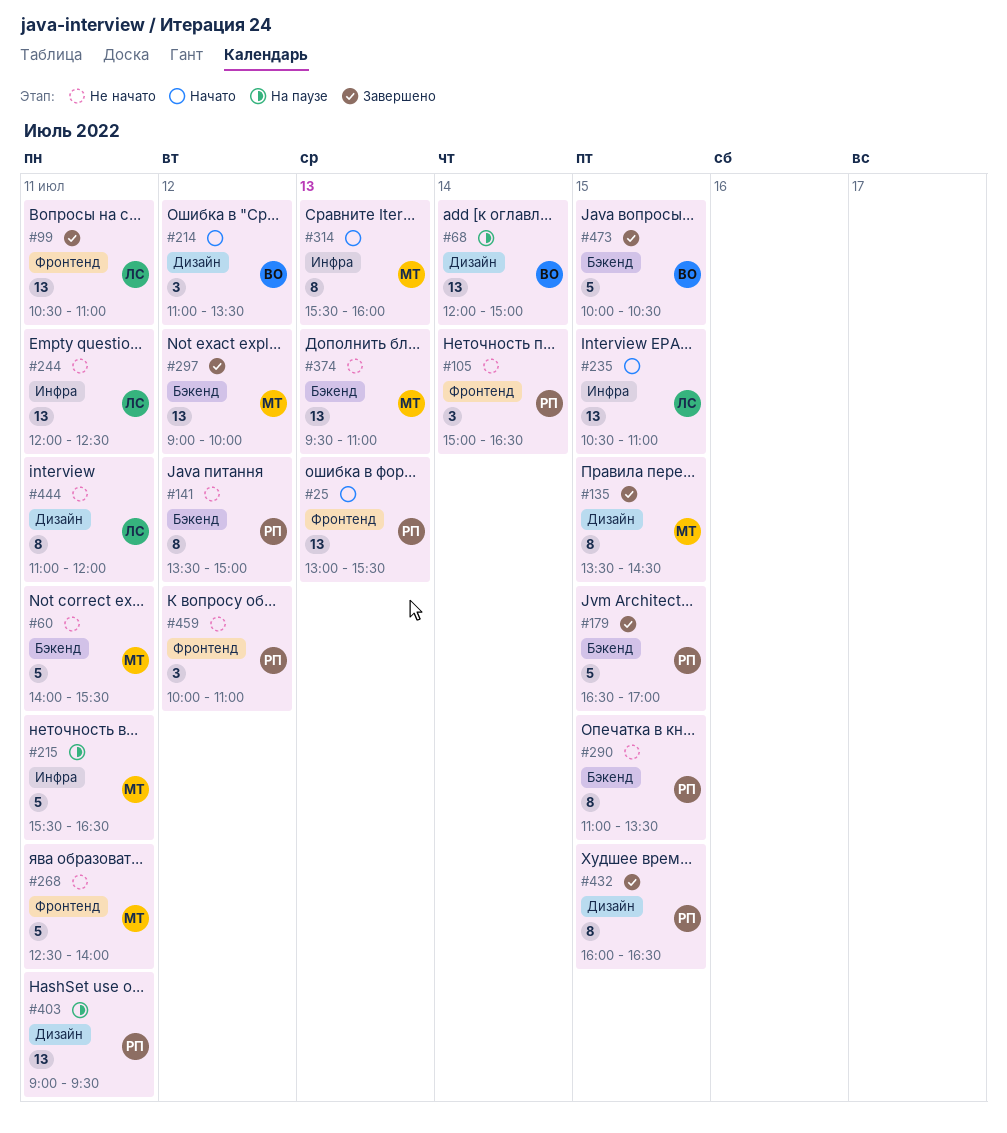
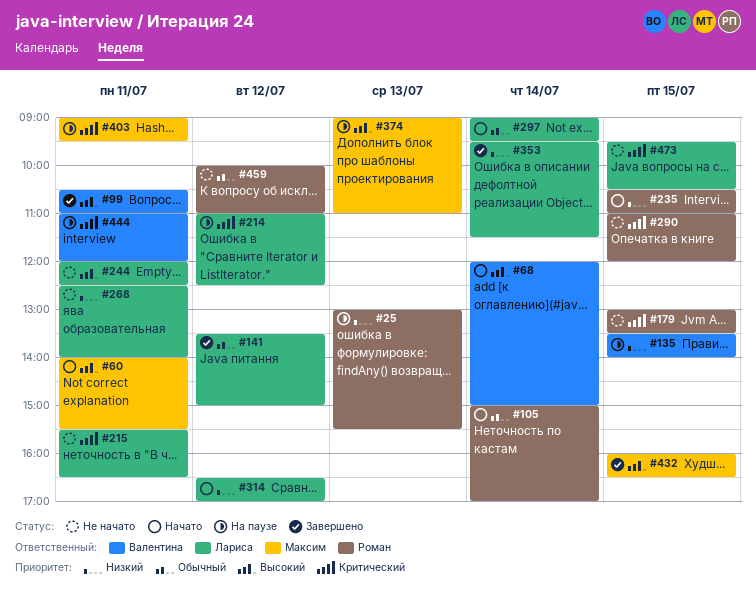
#25, status: Начато -> На паузе
#60, status: Не начато -> Начато
#68, status: На паузе -> Начато
#99, owner: Лариса -> Валентина
#105, status: Не начато -> Начато
#105, ends: 16:30 -> 17:00
#135, status: Завершено -> На паузе
#135, owner: Максим -> Валентина
#135, ends: 14:30 -> 14:00
#141, status: Не начато -> Завершено
#141, owner: Роман -> Лариса
#179, status: Завершено -> Не начато
#179, begins: 16:30 -> 13:00
#179, ends: 17:00 -> 13:30
#214, status: Начато -> На паузе
#214, owner: Валентина -> Лариса
#214, ends: 13:30 -> 12:30
#215, status: На паузе -> Не начато
#215, owner: Максим -> Лариса
#235, owner: Лариса -> Роман
#268, owner: Максим -> Лариса
#290, ends: 13:30 -> 12:00
#297, status: Завершено -> Начато
#297, owner: Максим -> Лариса
#297, day: Jul 12 -> Jul 14
#297, ends: 10:00 -> 09:30
#314, owner: Максим -> Лариса
#314, day: Jul 13 -> Jul 12
#314, begins: 15:30 -> 16:30
#314, ends: 16:00 -> 17:00
#353: none -> present
#374, status: Не начато -> На паузе
#374, begins: 09:30 -> 09:00
#403, owner: Роман -> Максим
#432, owner: Роман -> Максим
#444, status: Не начато -> На паузе
#444, owner: Лариса -> Валентина
#473, status: Завершено -> Не начато
#473, owner: Валентина -> Лариса
#473, begins: 10:00 -> 09:30

